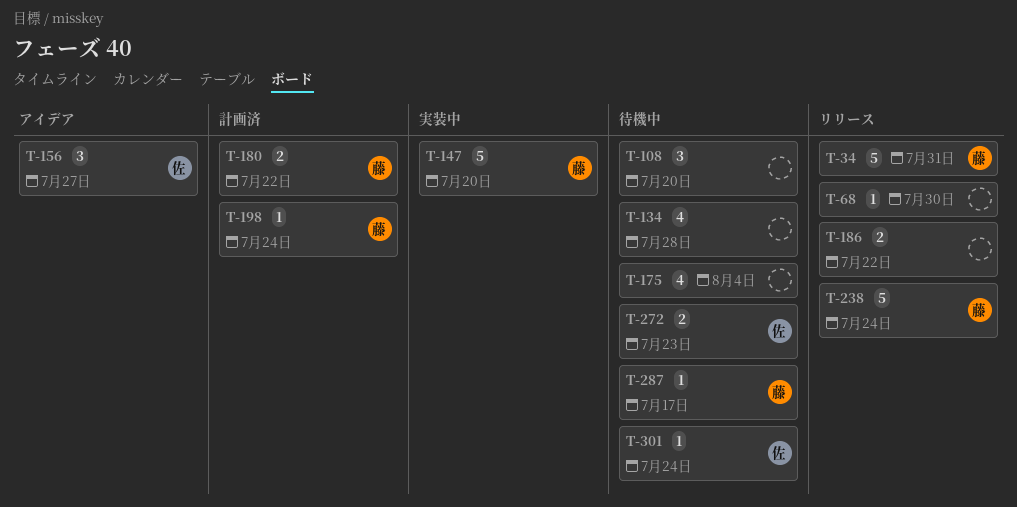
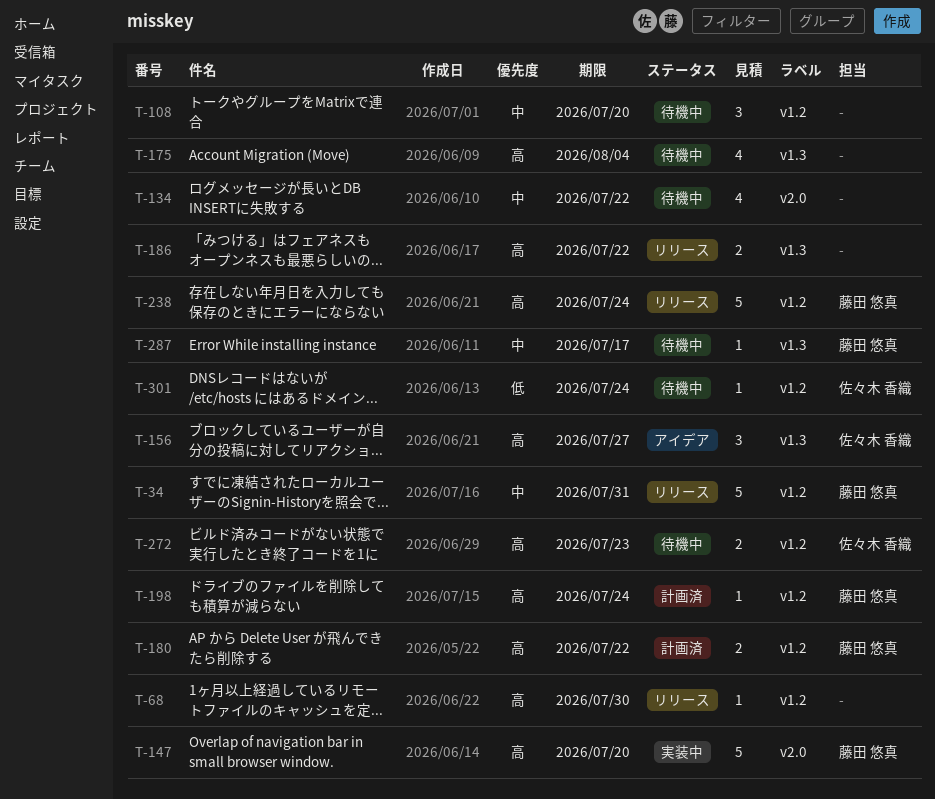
T-134, due: Jul 28 -> Jul 22

